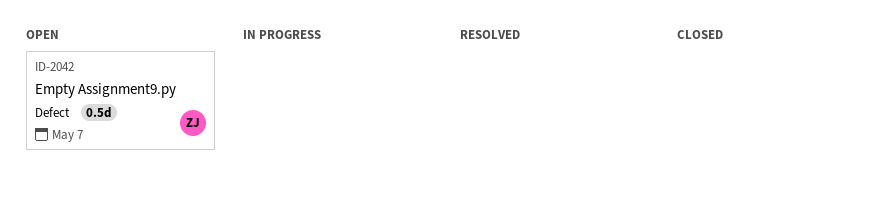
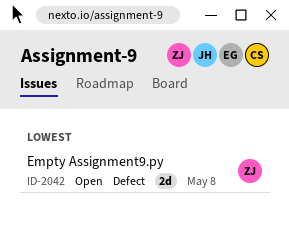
ID-2042, estimate: 0.5d -> 2d
ID-2042, due: May 7 -> May 8

